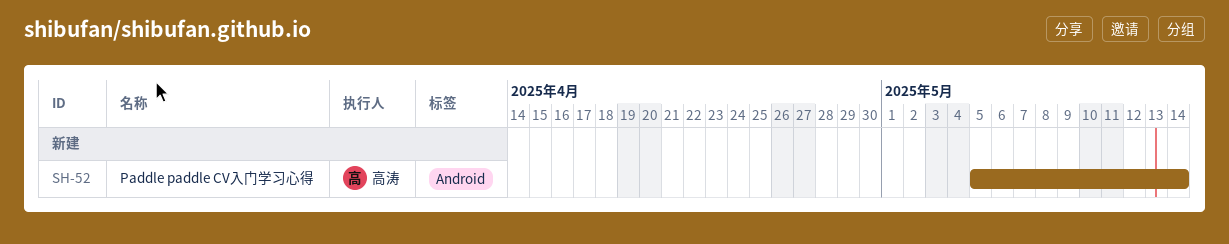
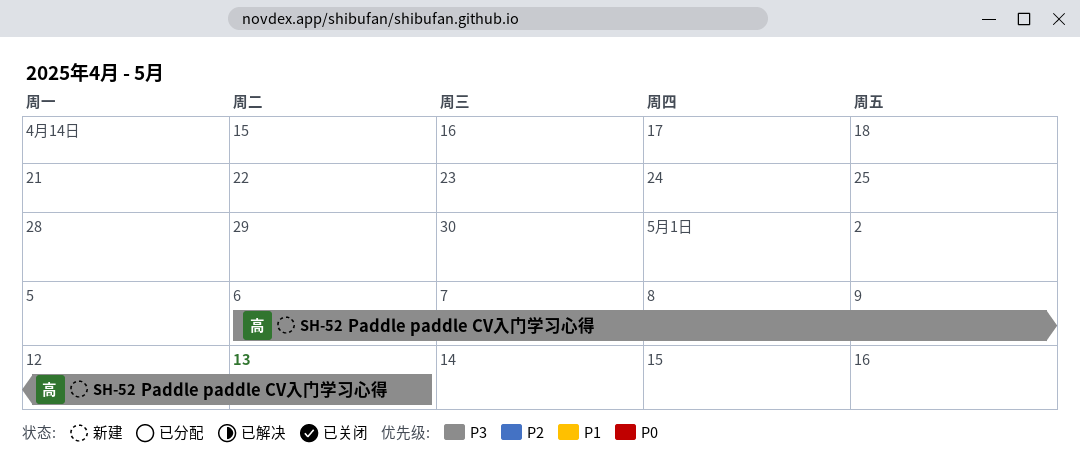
SH-52, start: May 5 -> May 6
SH-52, due: May 14 -> May 13

